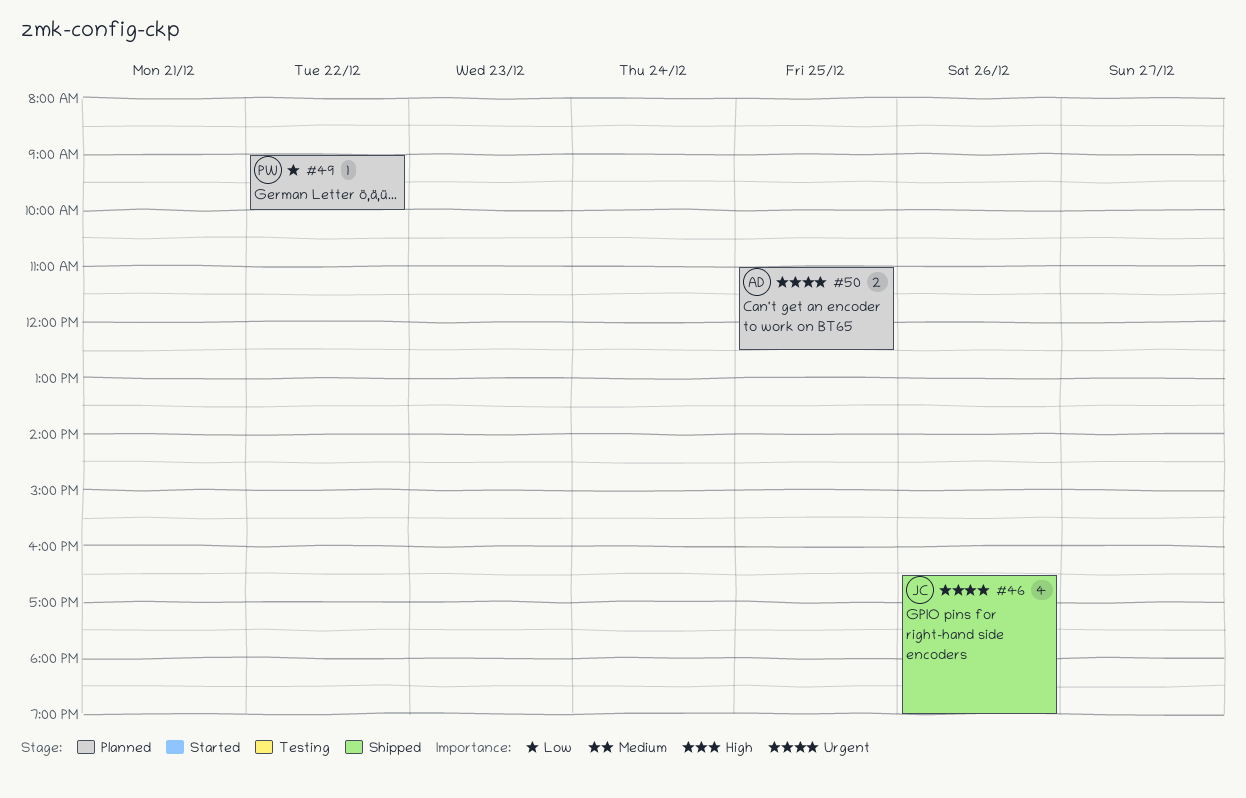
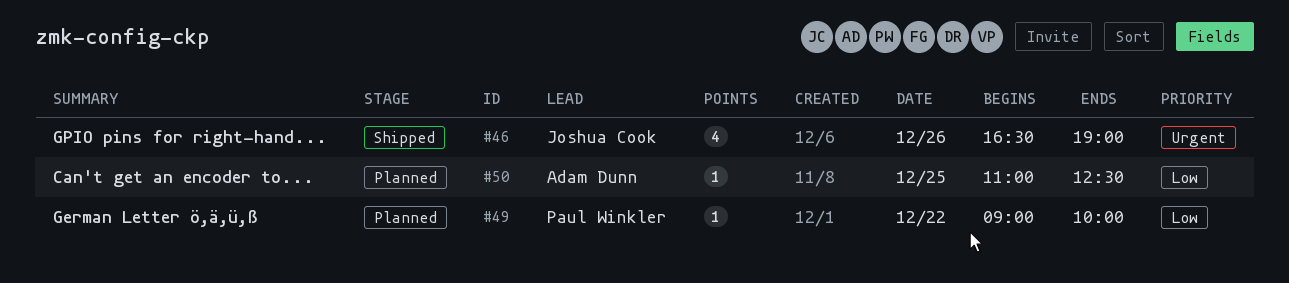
#50, priority: Urgent -> Low
#50, estimate: 2 -> 1

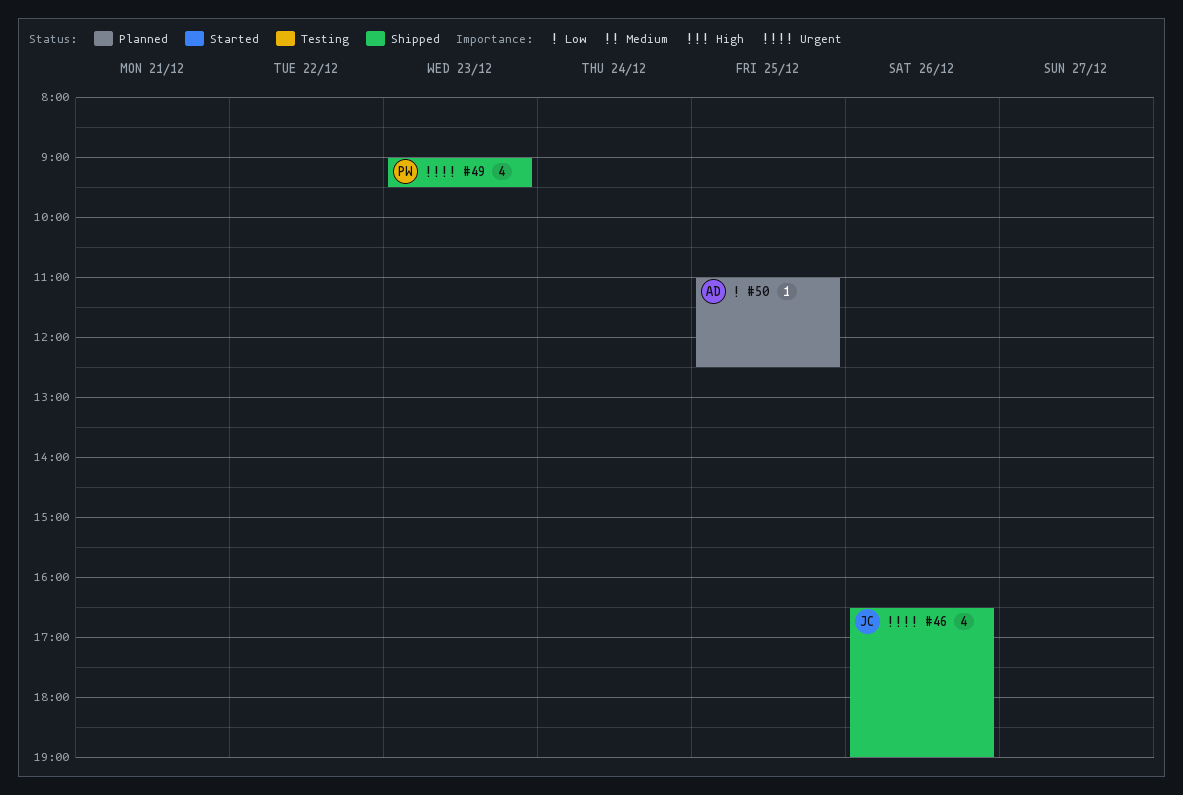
#49, status: Planned -> Shipped
#49, priority: Low -> Urgent
#49, estimate: 1 -> 4
#49, day: Dec 22 -> Dec 23
#49, ends: 10:00 -> 09:30

